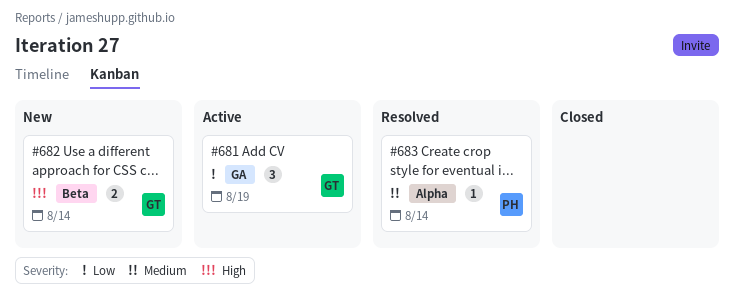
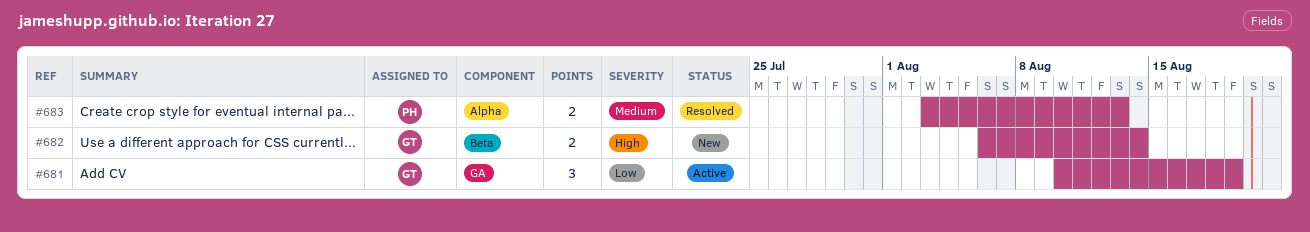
#683, estimate: 1 -> 2
#683, due: Aug 14 -> Aug 13

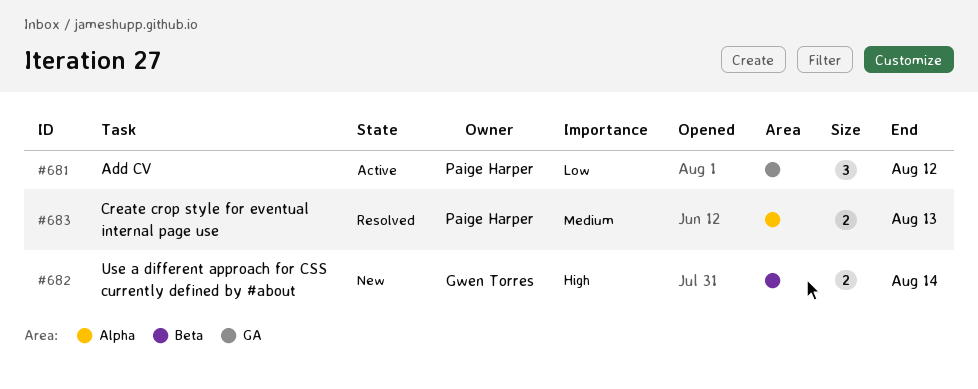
#681, owner: Gwen Torres -> Paige Harper
#681, due: Aug 19 -> Aug 12

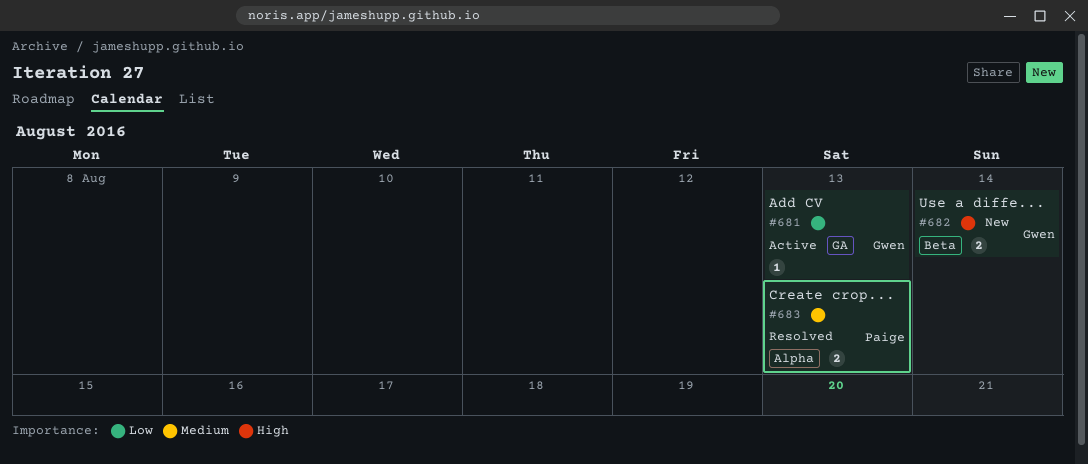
#681, owner: Paige Harper -> Gwen Torres
#681, estimate: 3 -> 1
#681, due: Aug 12 -> Aug 13

